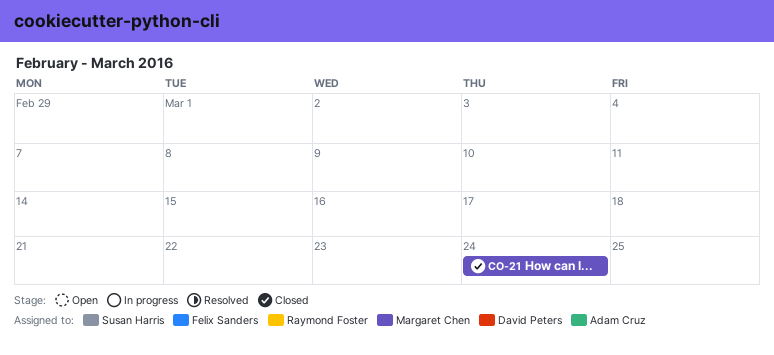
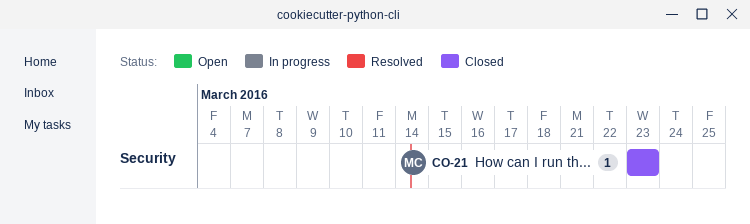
CO-21, start: Mar 24 -> Mar 23
CO-21, due: Mar 24 -> Mar 23

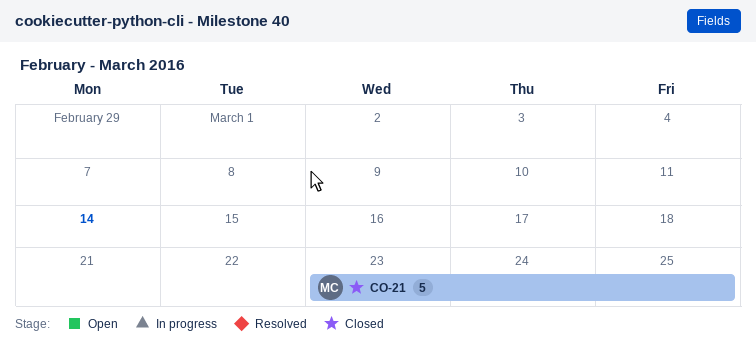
CO-21, estimate: 1 -> 5
CO-21, due: Mar 23 -> Mar 25

